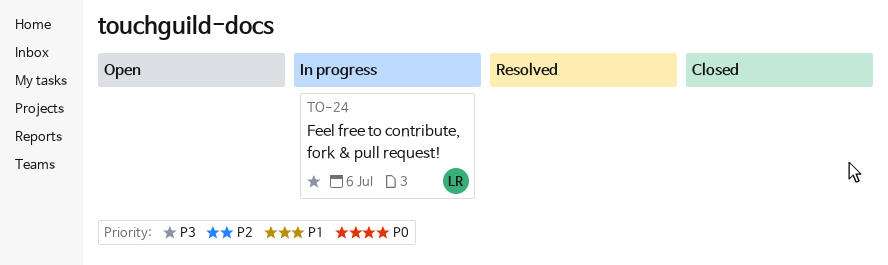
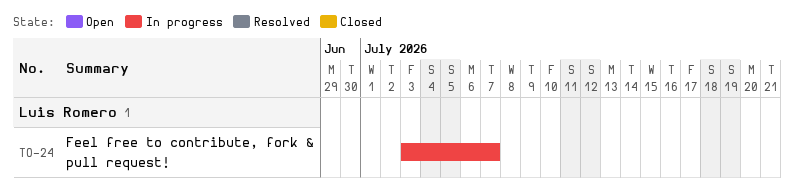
TO-24, due: Jul 6 -> Jul 7

